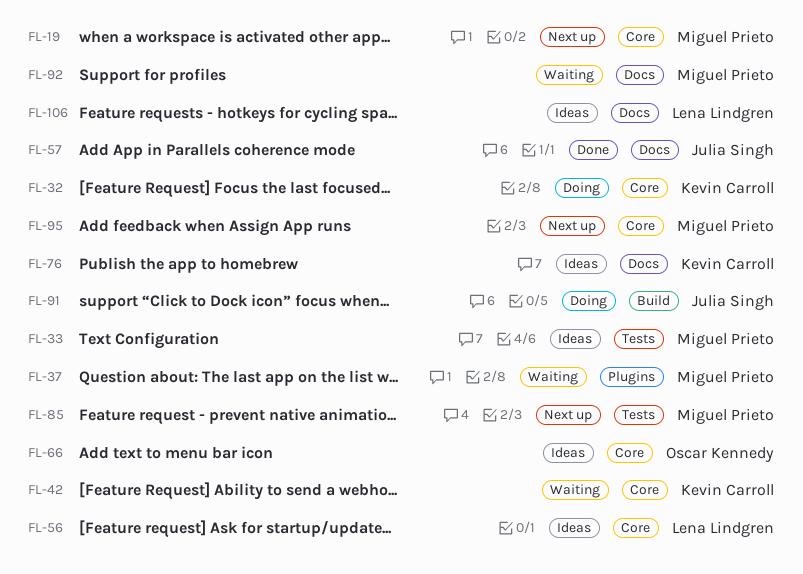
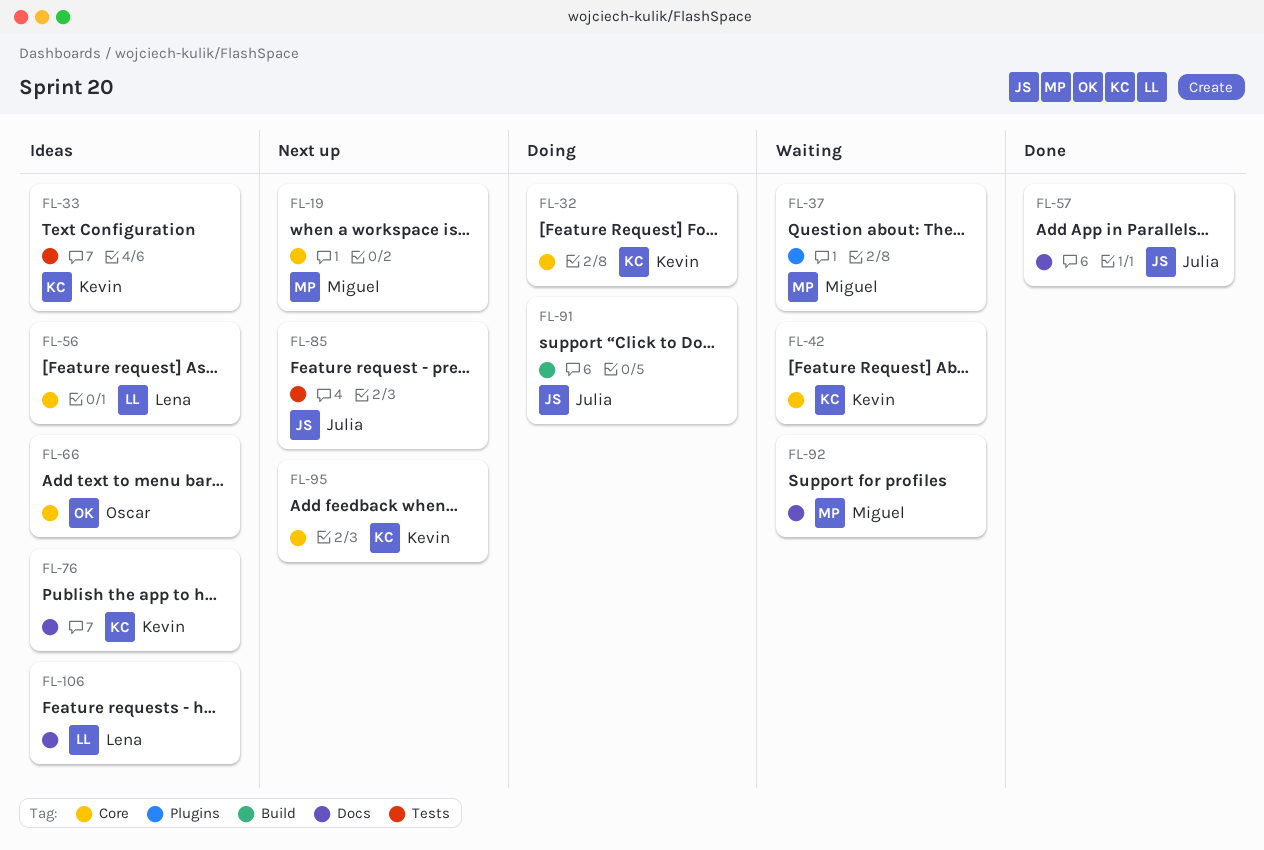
FL-33, owner: Miguel Prieto -> Kevin Carroll
FL-85, owner: Miguel Prieto -> Julia Singh
FL-95, owner: Miguel Prieto -> Kevin Carroll

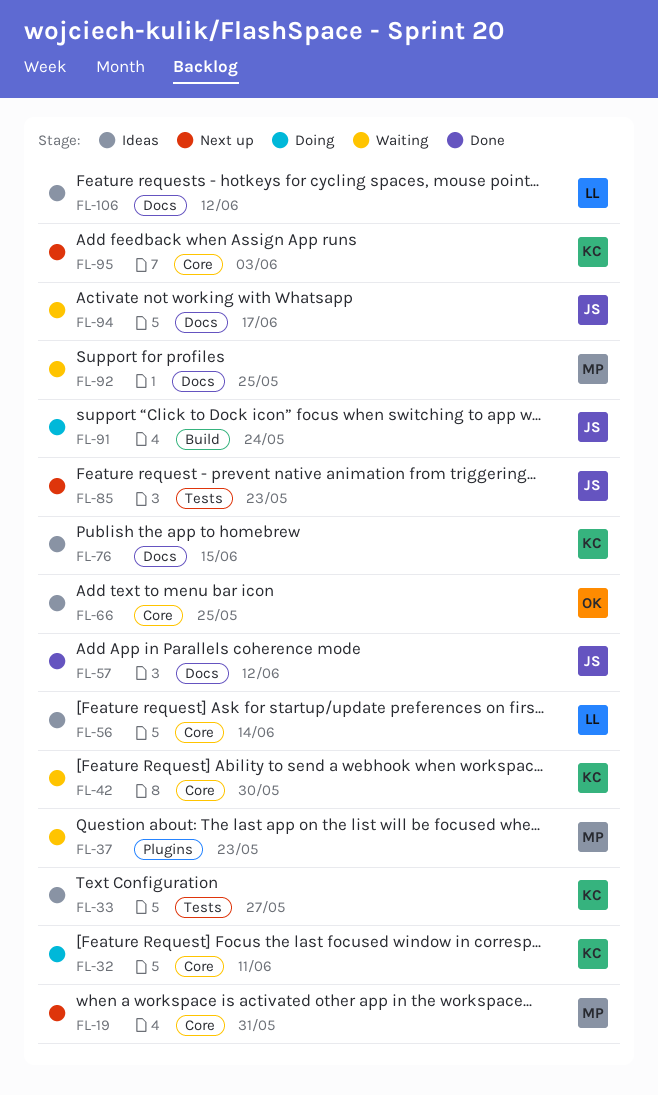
FL-94: none -> present

